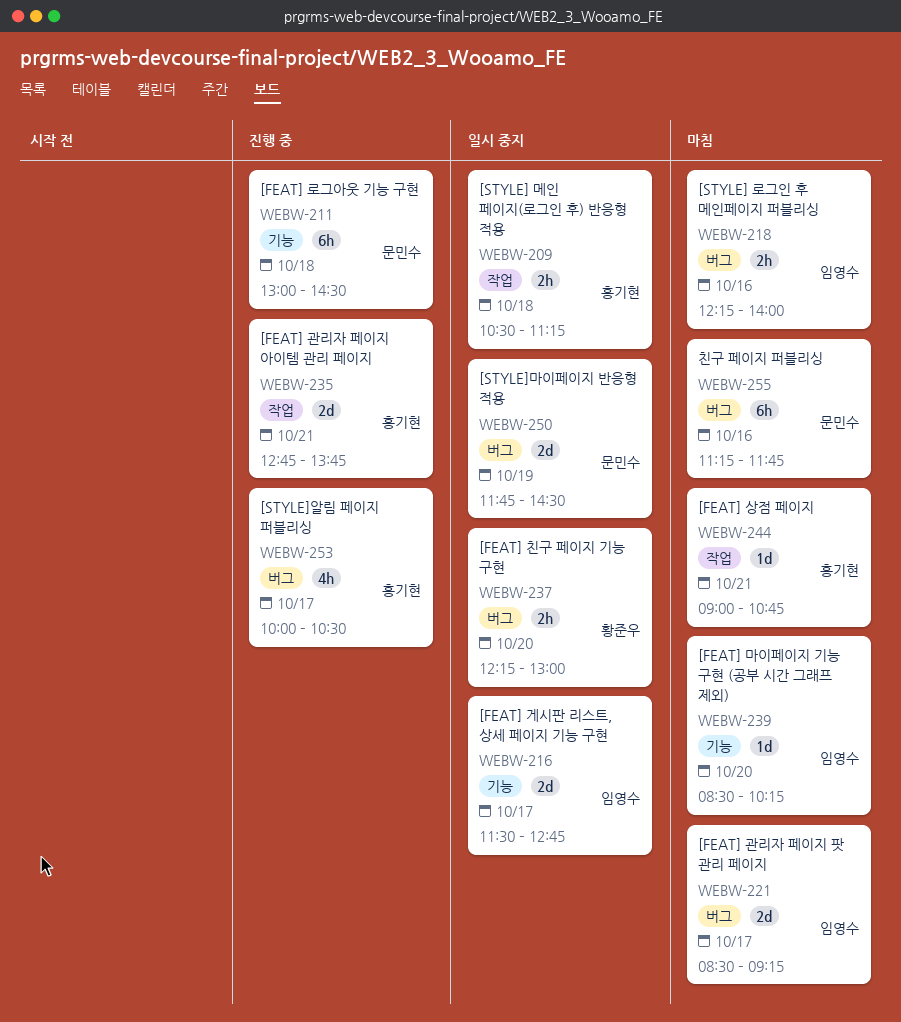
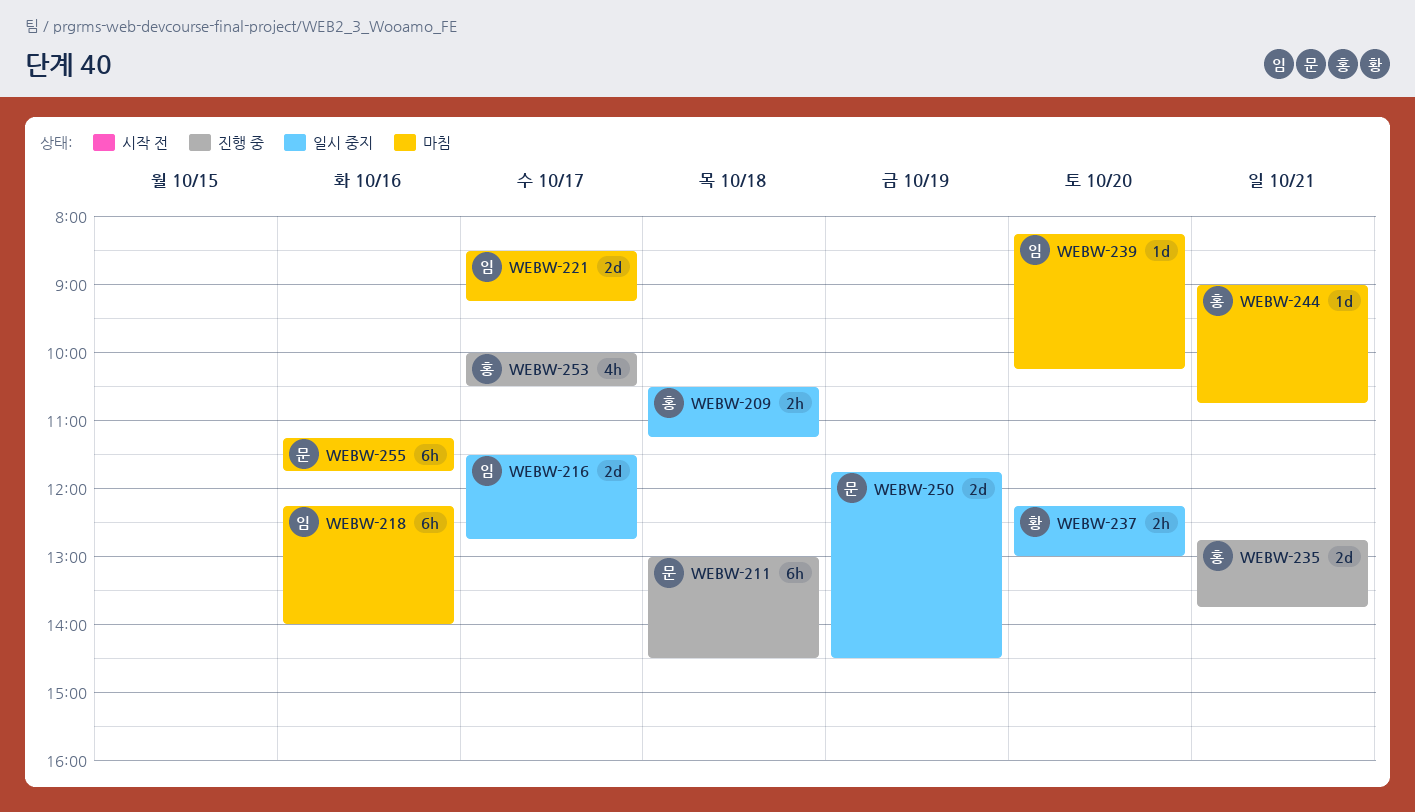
WEBW-218, estimate: 2h -> 6h
WEBW-239, begins: 08:30 -> 08:15

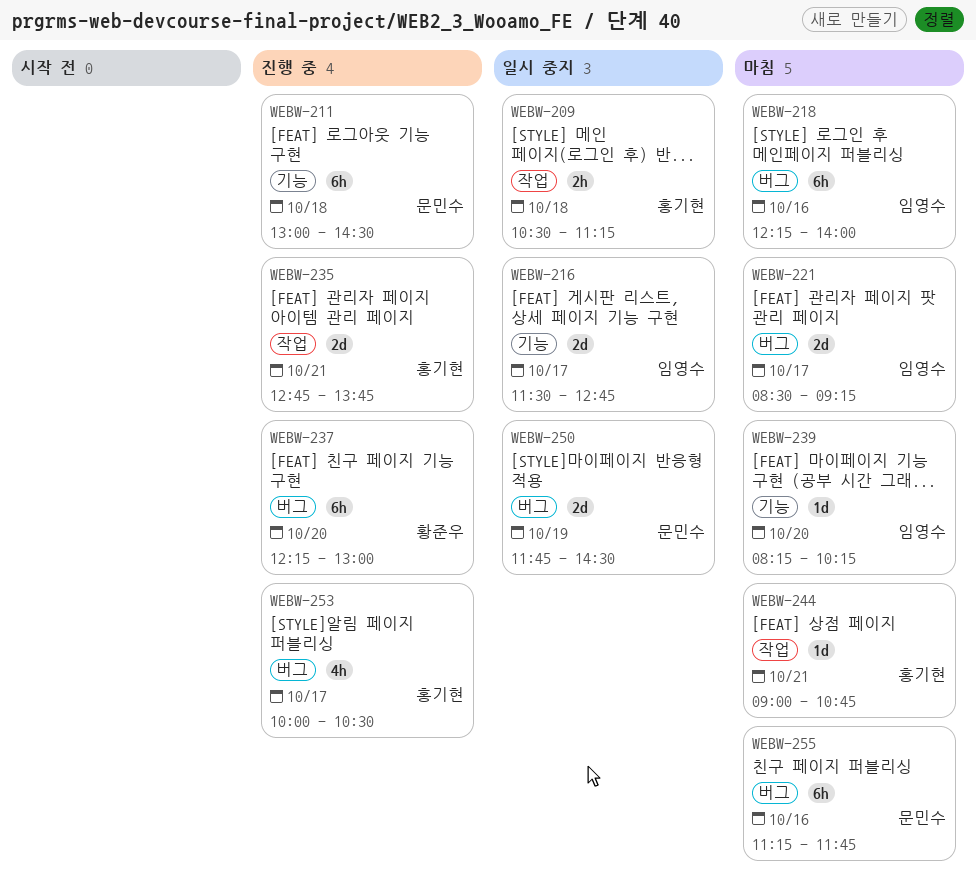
WEBW-237, status: 일시 중지 -> 진행 중
WEBW-237, estimate: 2h -> 6h

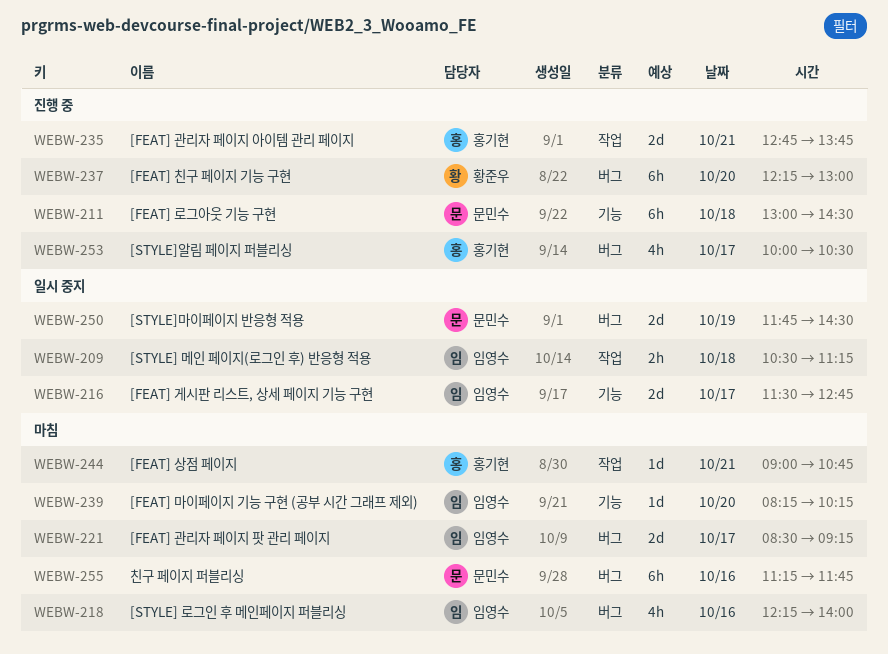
WEBW-209, owner: 홍기현 -> 임영수
WEBW-218, estimate: 6h -> 4h

